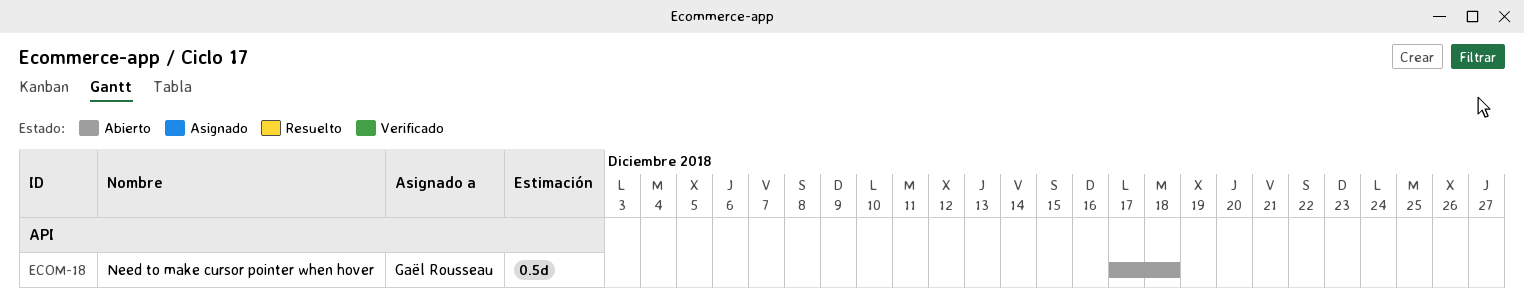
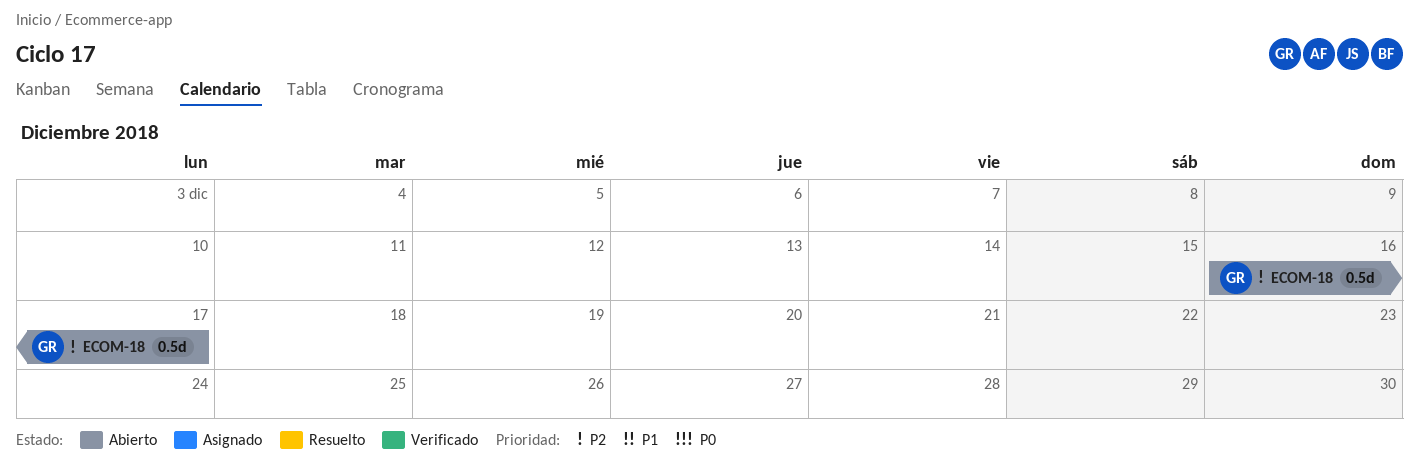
ECOM-18, start: Dec 17 -> Dec 16
ECOM-18, due: Dec 18 -> Dec 17

